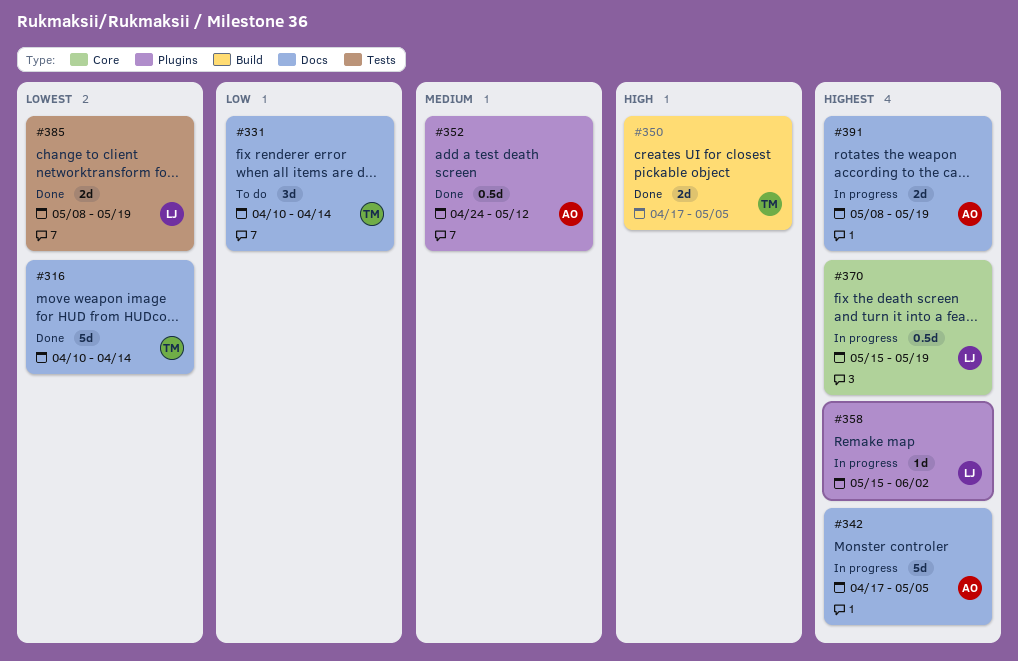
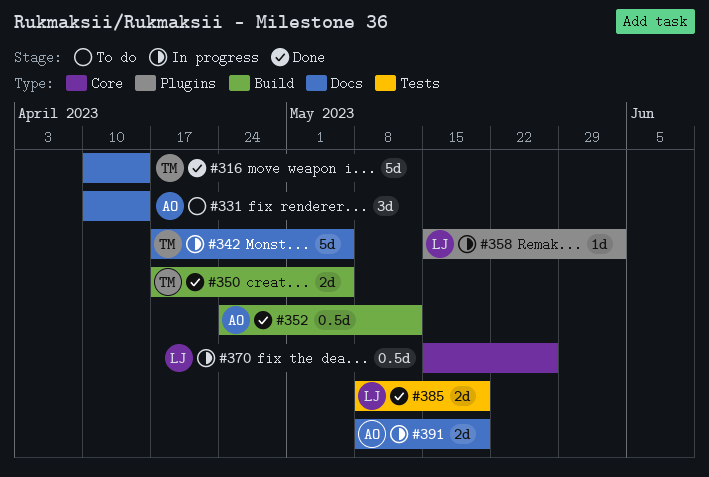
#331, owner: TM -> AO
#342, owner: AO -> TM
#352, label: Plugins -> Build
#370, due: May 19 -> May 26

